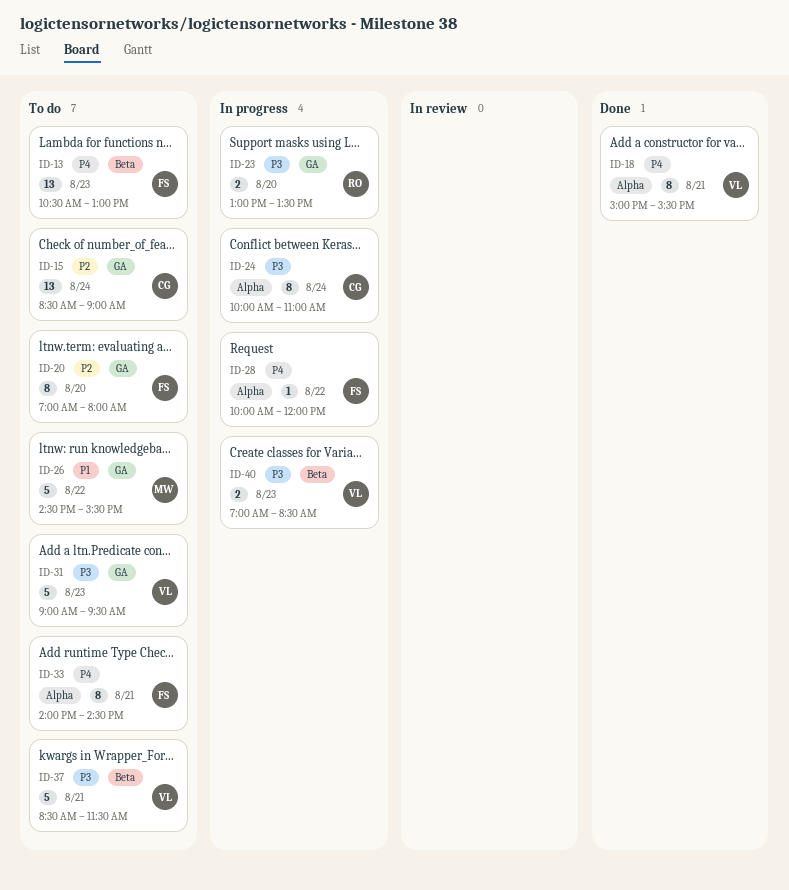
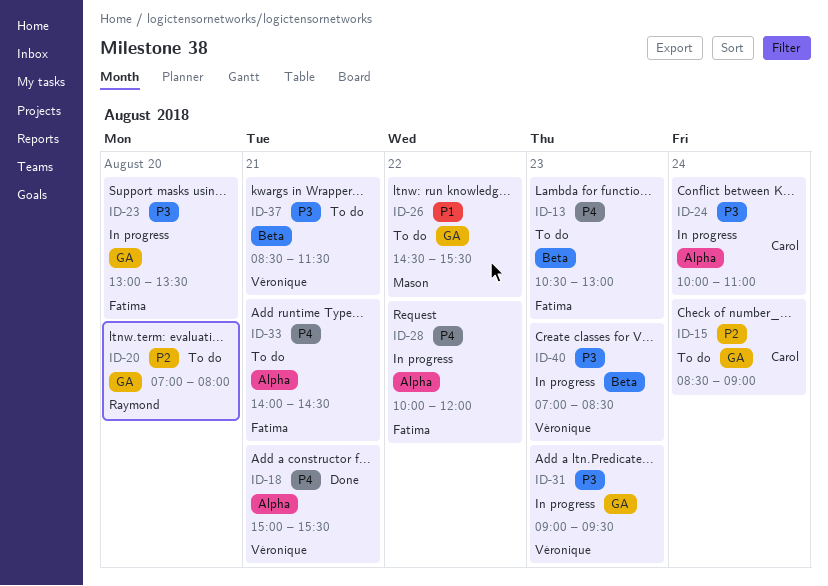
ID-20, owner: Fatima -> Raymond
ID-23, owner: Raymond -> Fatima
ID-31, status: To do -> In progress

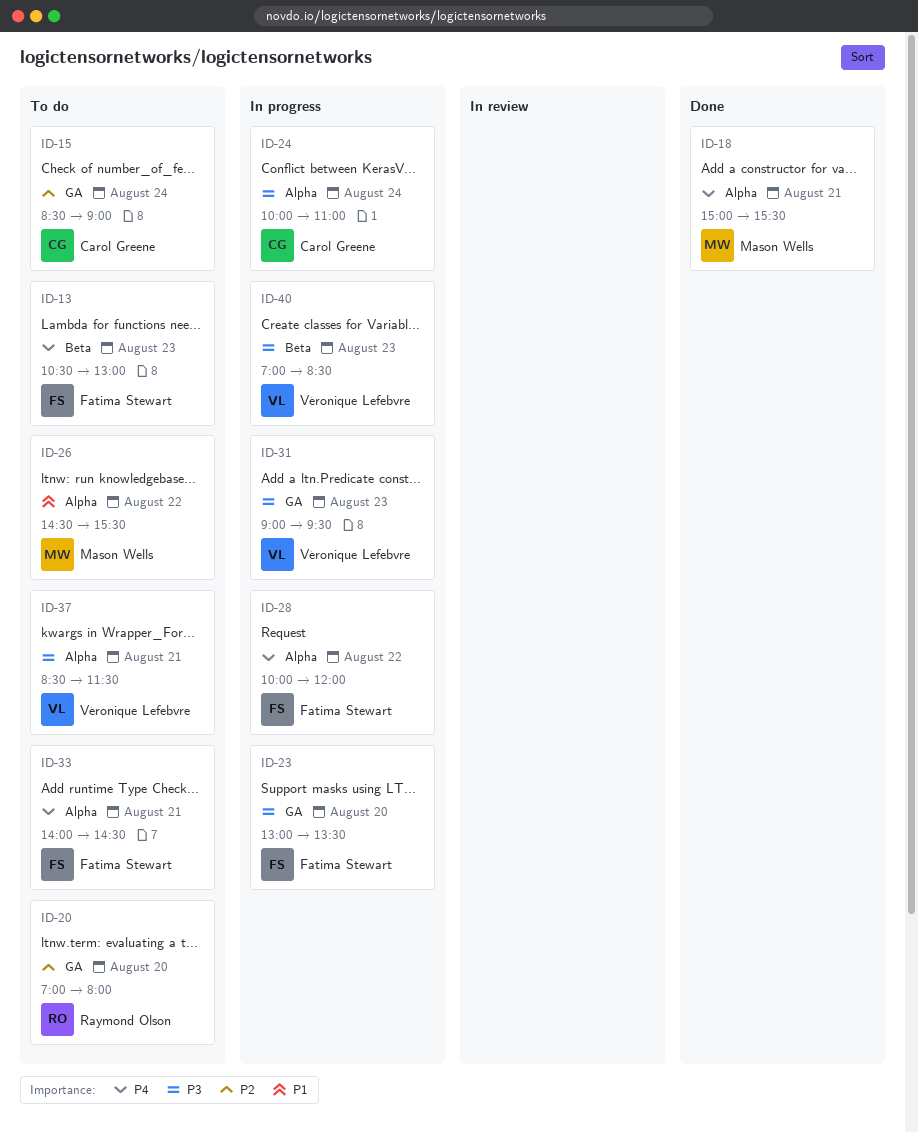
ID-18, owner: Véronique Lefebvre -> Mason Wells
ID-26, label: GA -> Alpha
ID-37, label: Beta -> Alpha

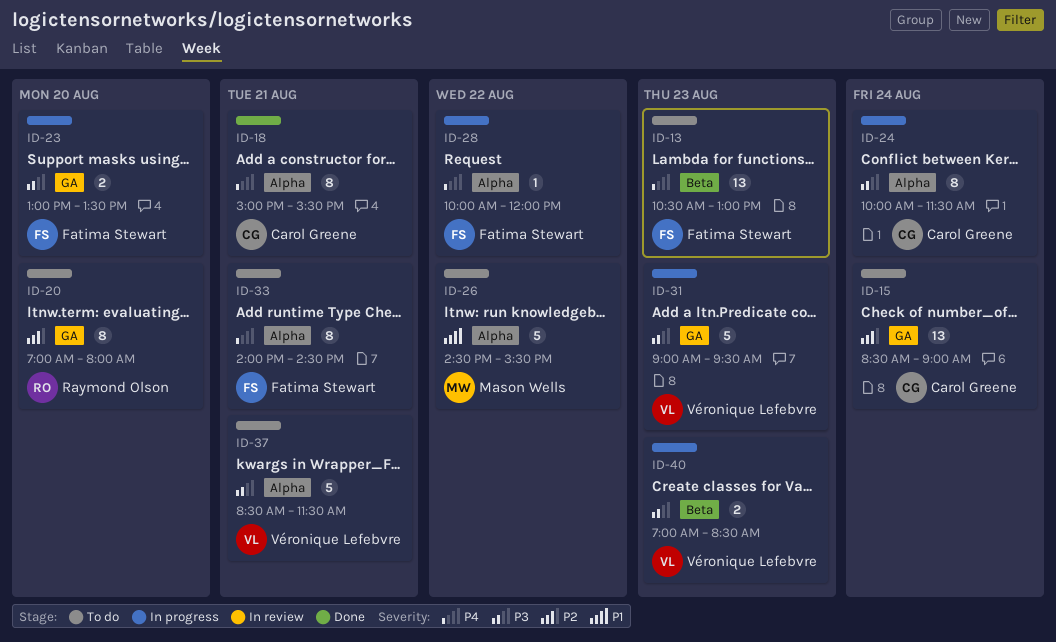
ID-18, owner: Mason Wells -> Carol Greene
ID-24, ends: 11:00 -> 11:30

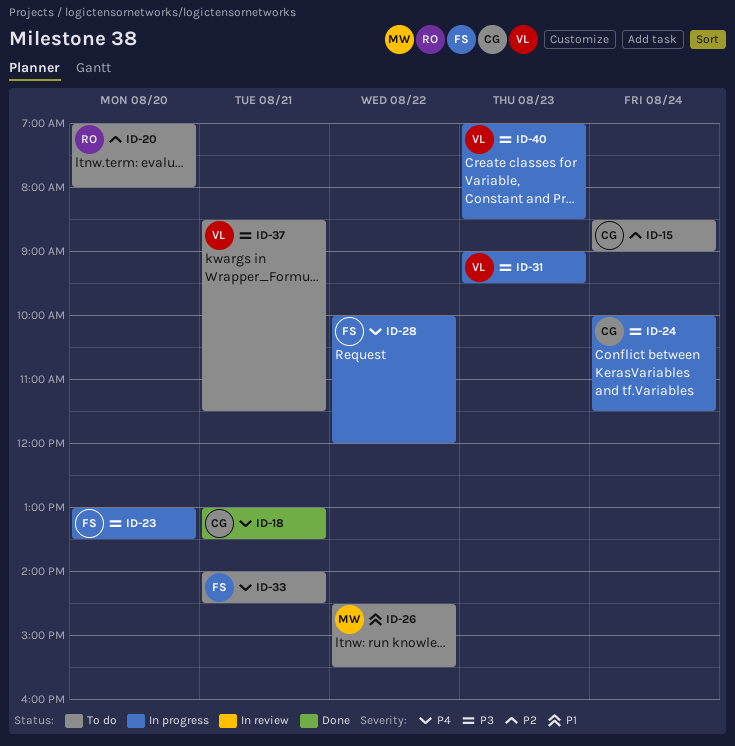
ID-13: present -> none
ID-18, begins: 15:00 -> 13:00
ID-18, ends: 15:30 -> 13:30

